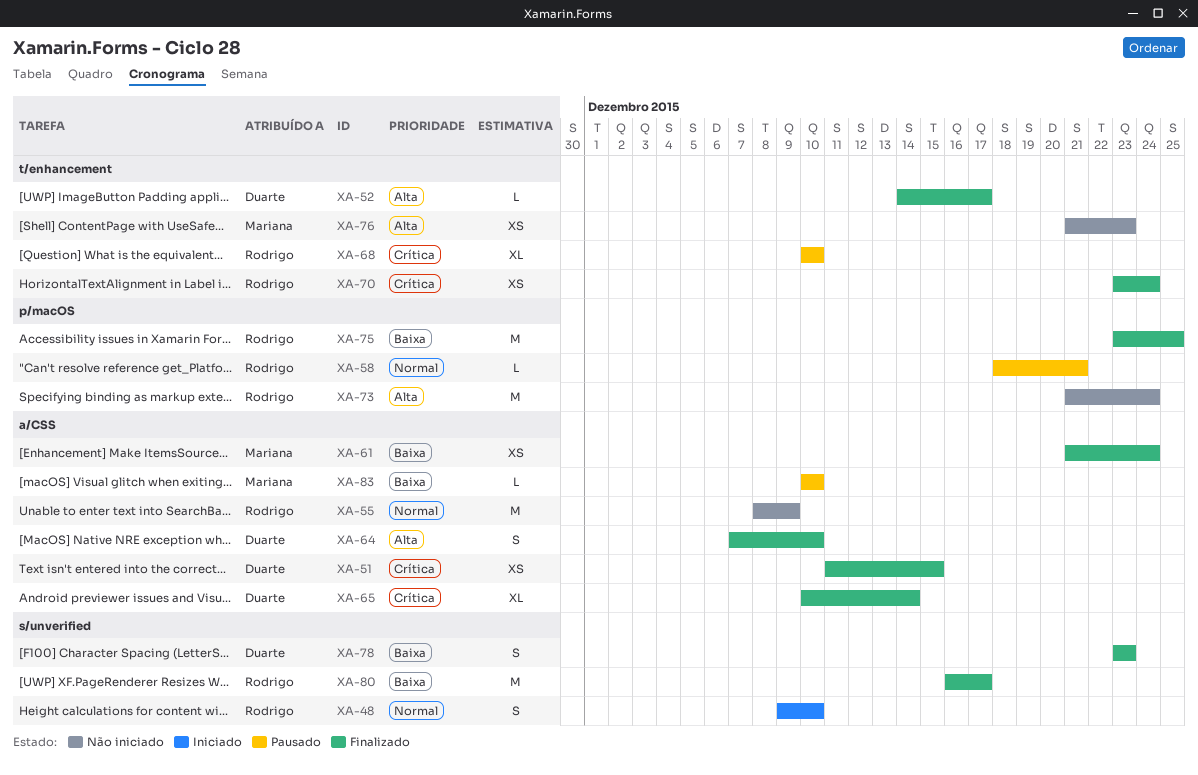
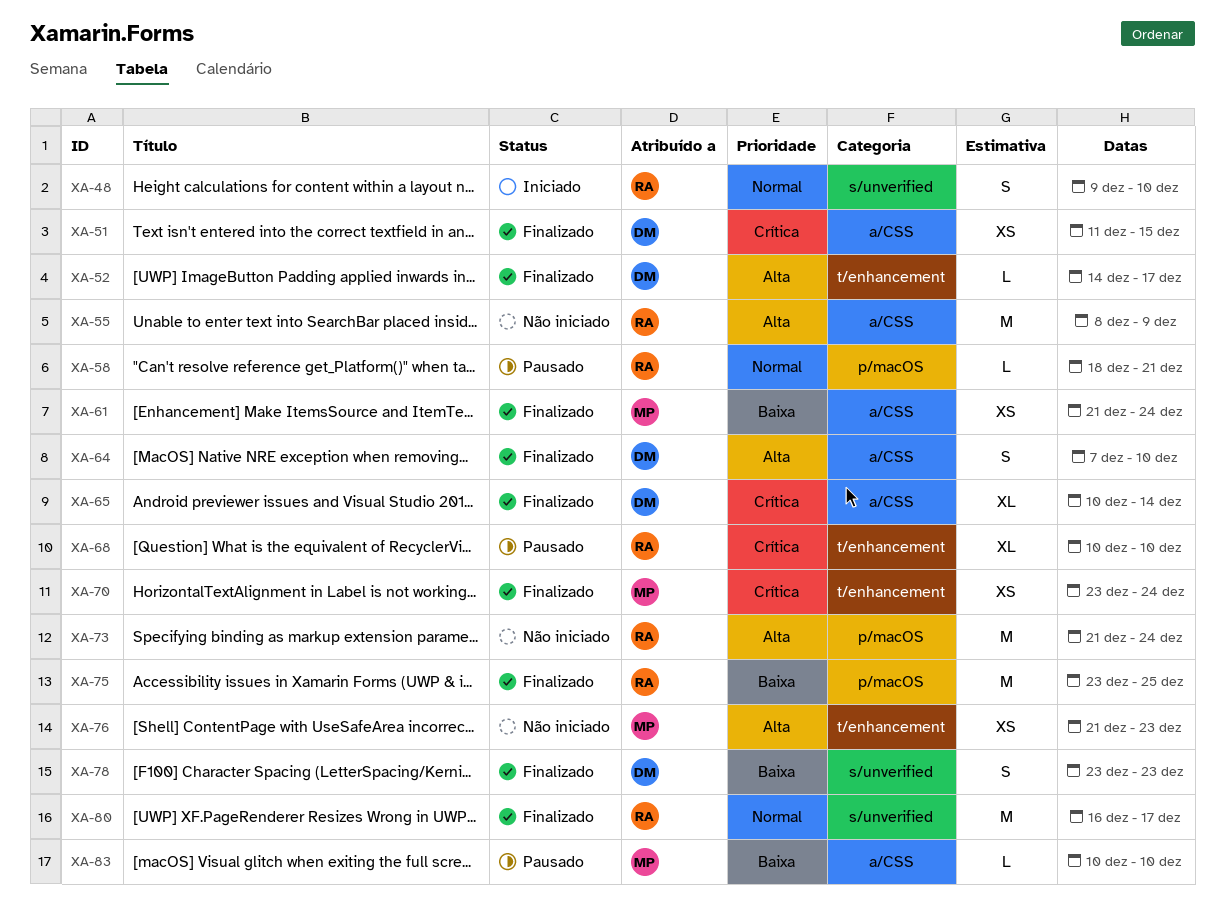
XA-55, priority: Normal -> Alta
XA-70, owner: Rodrigo -> Mariana
XA-80, priority: Baixa -> Normal

